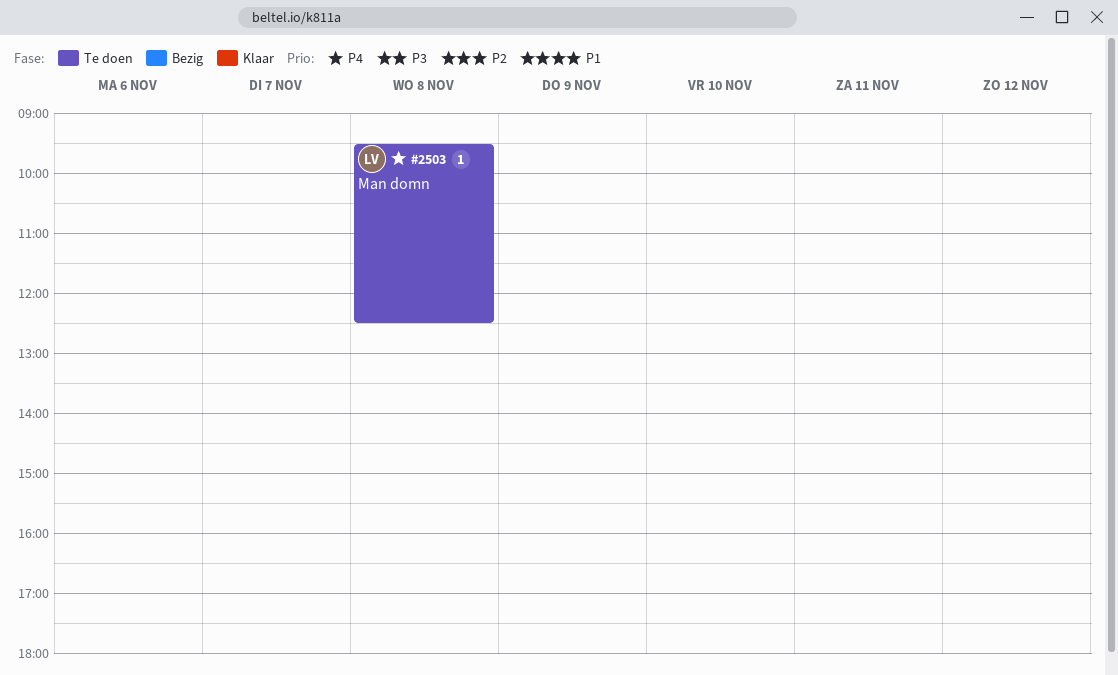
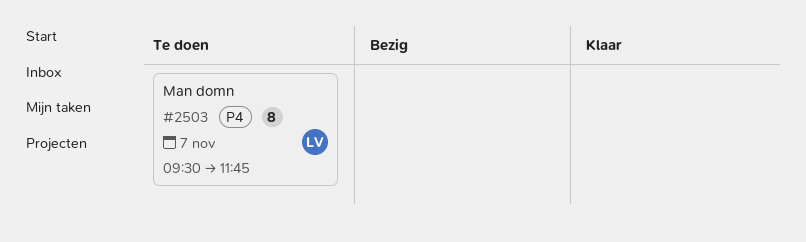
#2503, estimate: 1 -> 8
#2503, day: Nov 8 -> Nov 7
#2503, ends: 12:30 -> 11:45

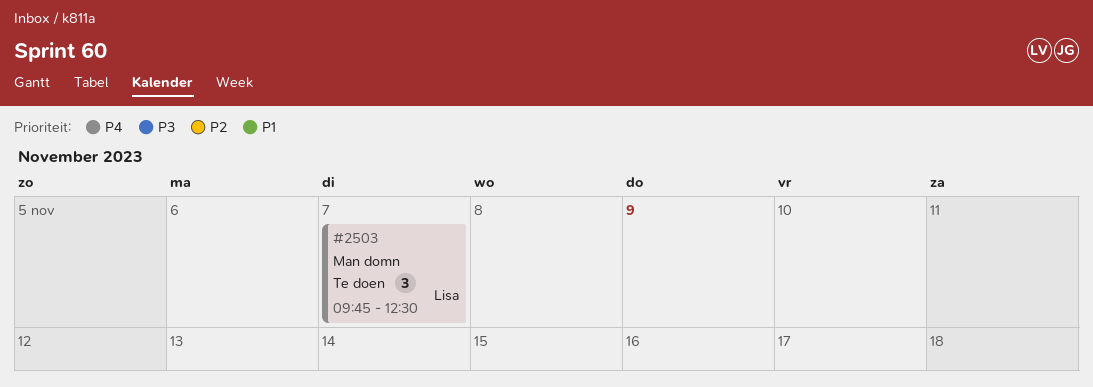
#2503, estimate: 8 -> 3
#2503, begins: 09:30 -> 09:45
#2503, ends: 11:45 -> 12:30

